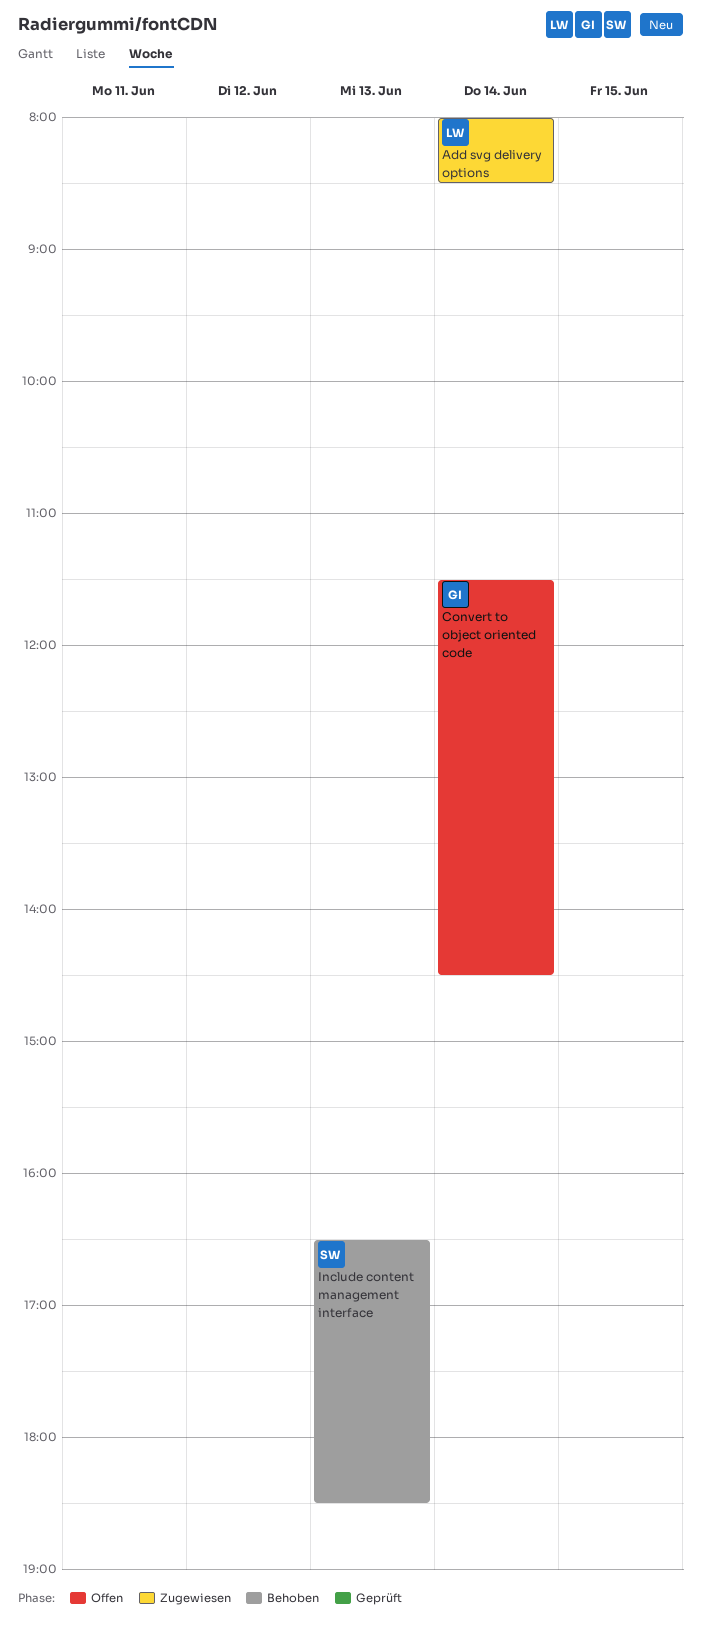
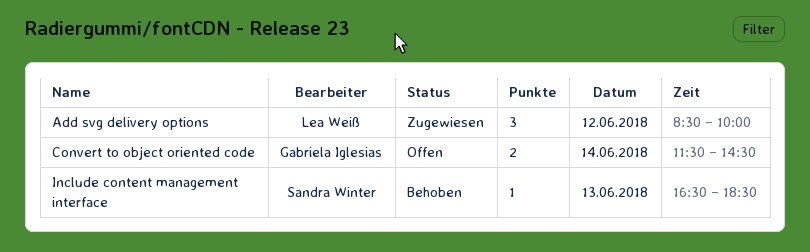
Add svg delivery options, day: Jun 14 -> Jun 12
Add svg delivery options, begins: 08:00 -> 08:30
Add svg delivery options, ends: 08:30 -> 10:00

